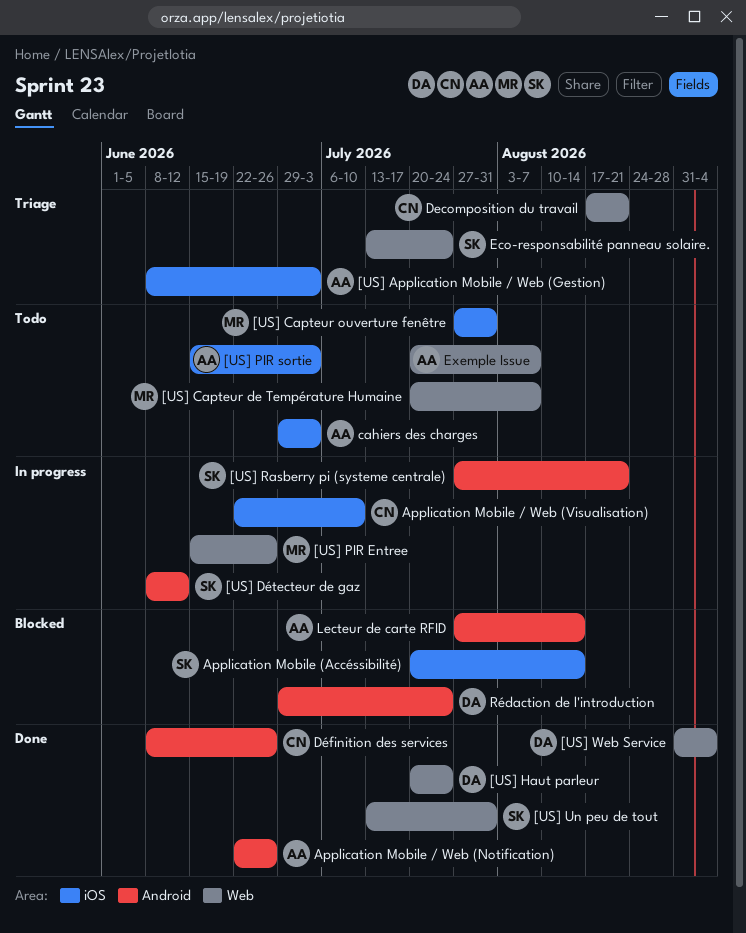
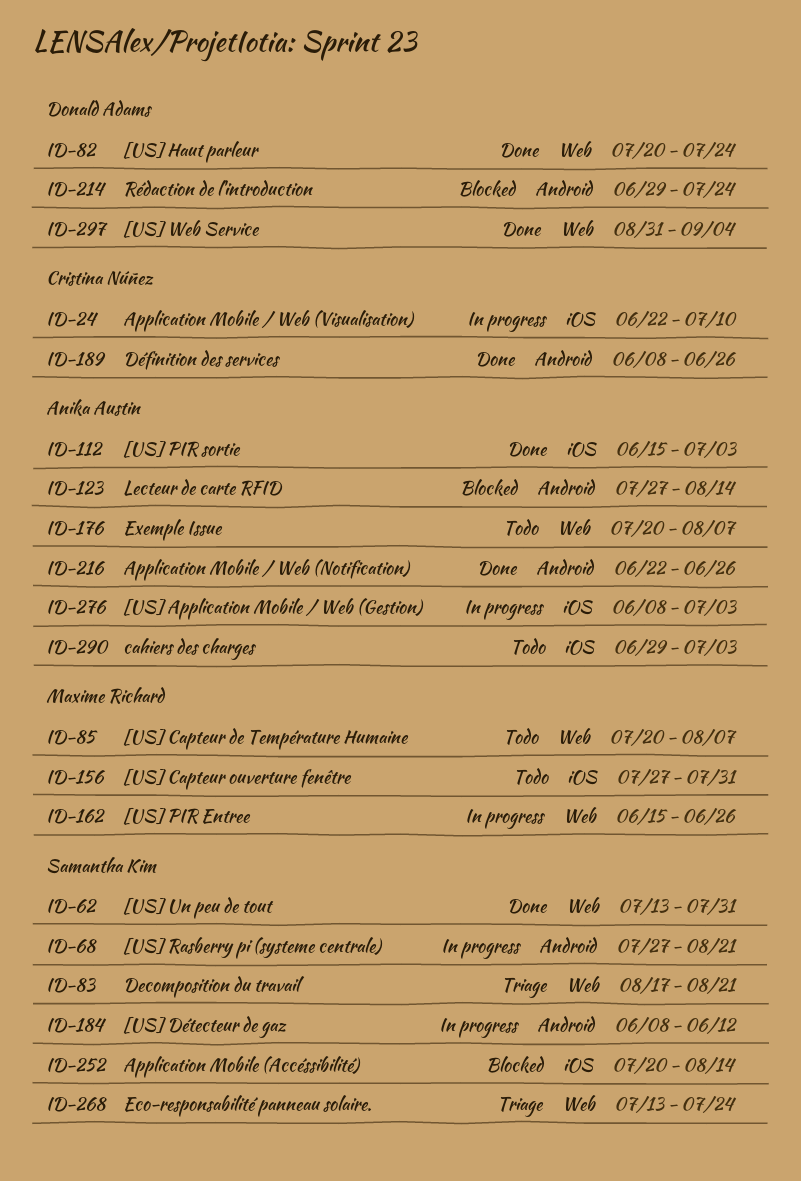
[US] Application Mobile / Web (Gestion), status: Triage -> In progress
[US] PIR sortie, status: Todo -> Done
Decomposition du travail, owner: Cristina Núñez -> Samantha Kim

